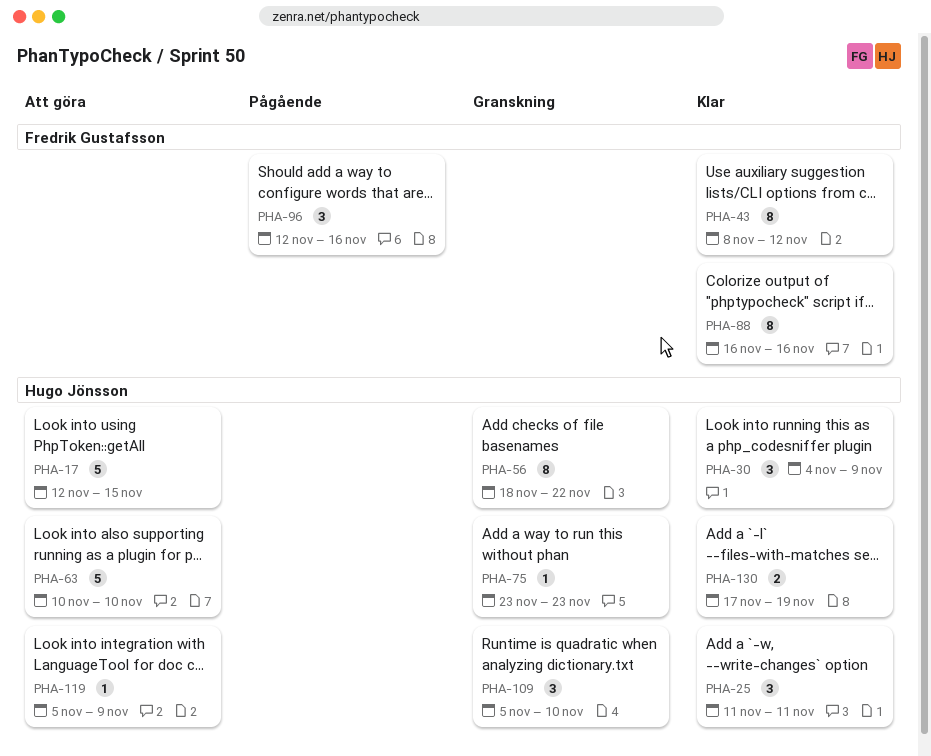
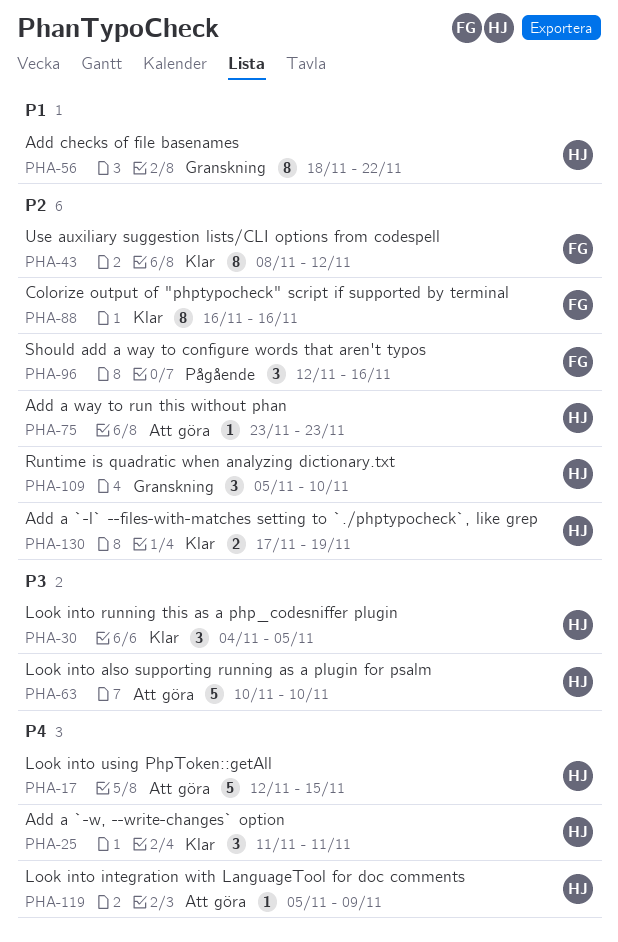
PHA-30, due: Nov 9 -> Nov 5
PHA-75, status: Granskning -> Att göra

